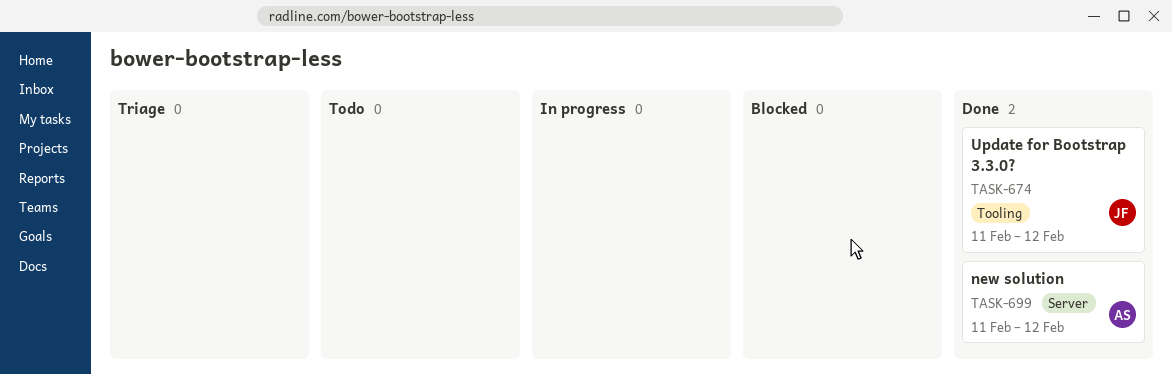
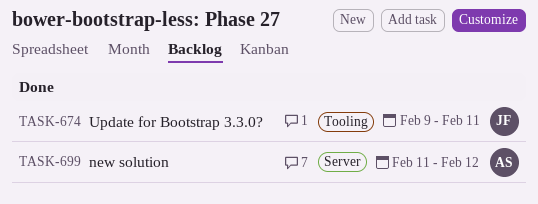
TASK-674, start: Feb 11 -> Feb 9
TASK-674, due: Feb 12 -> Feb 11

